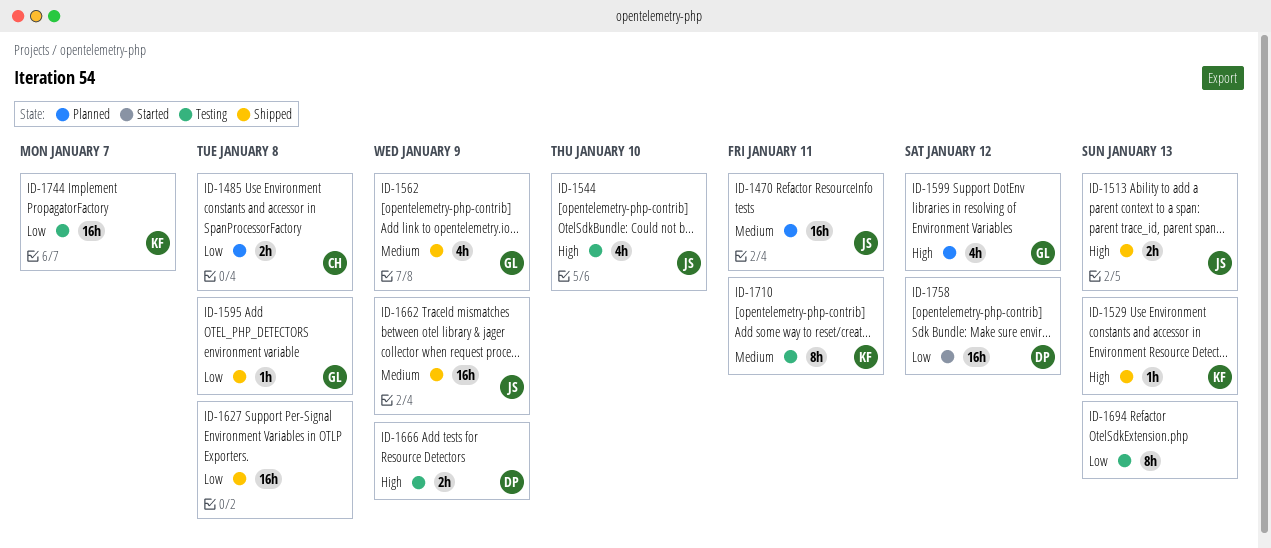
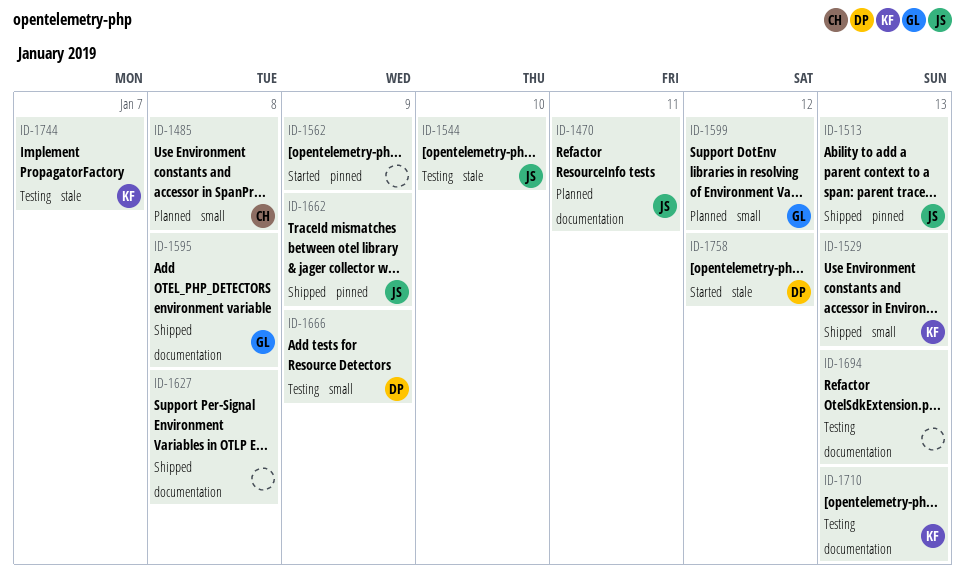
ID-1562, status: Shipped -> Started
ID-1562, owner: GL -> none
ID-1710, due: Jan 11 -> Jan 13

